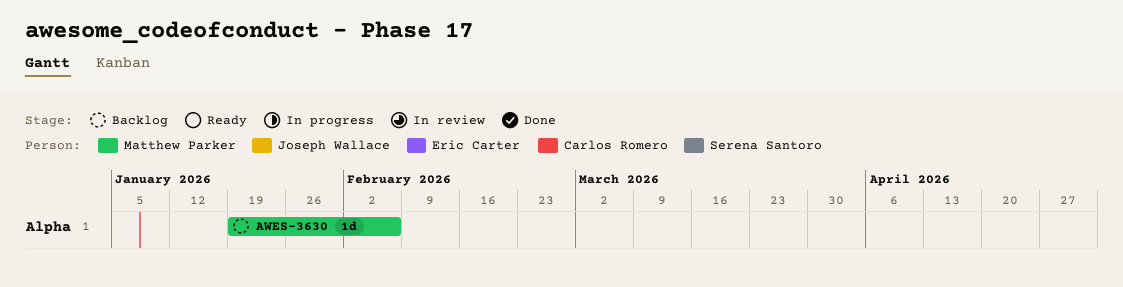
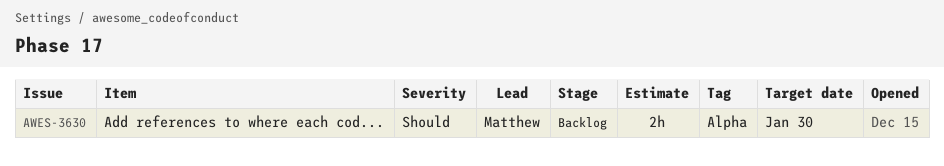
AWES-3630, estimate: 1d -> 2h
AWES-3630, due: Feb 6 -> Jan 30

